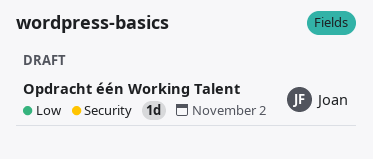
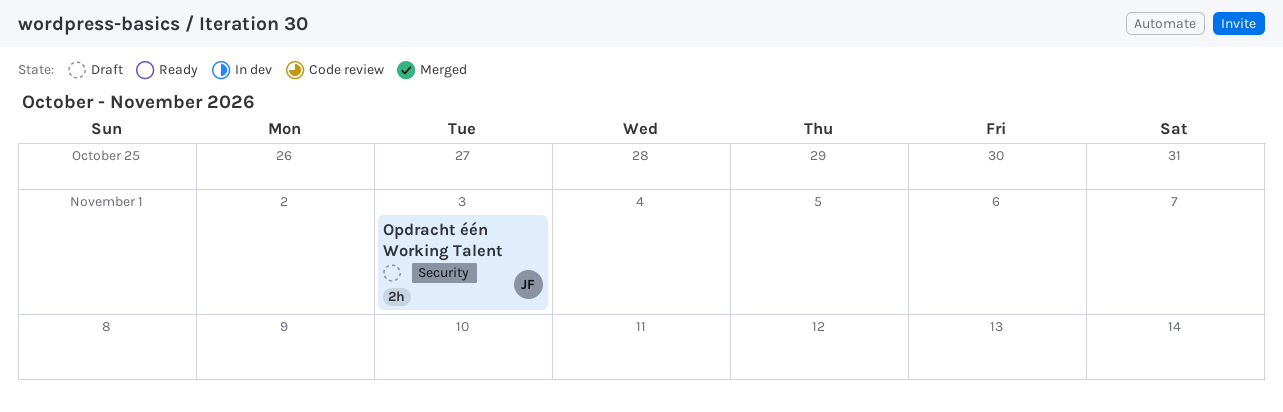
Opdracht één Working Talent, estimate: 1d -> 2h
Opdracht één Working Talent, due: Nov 2 -> Nov 3

